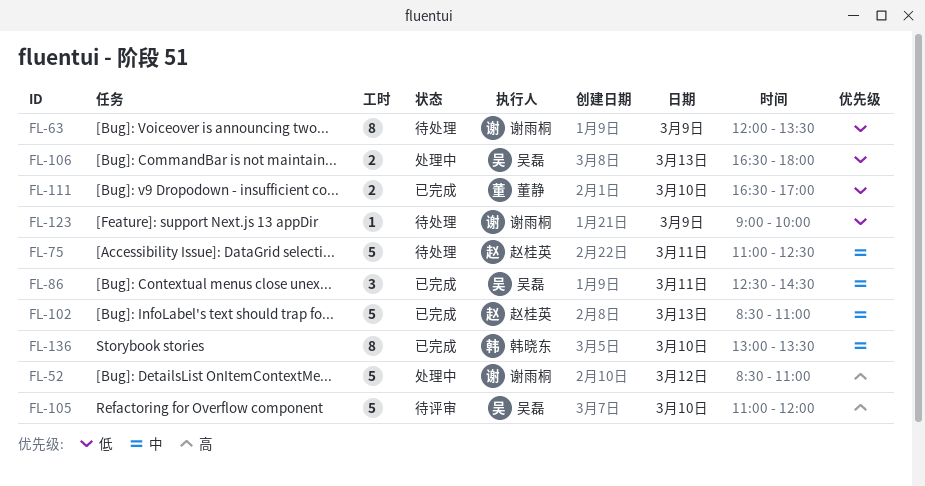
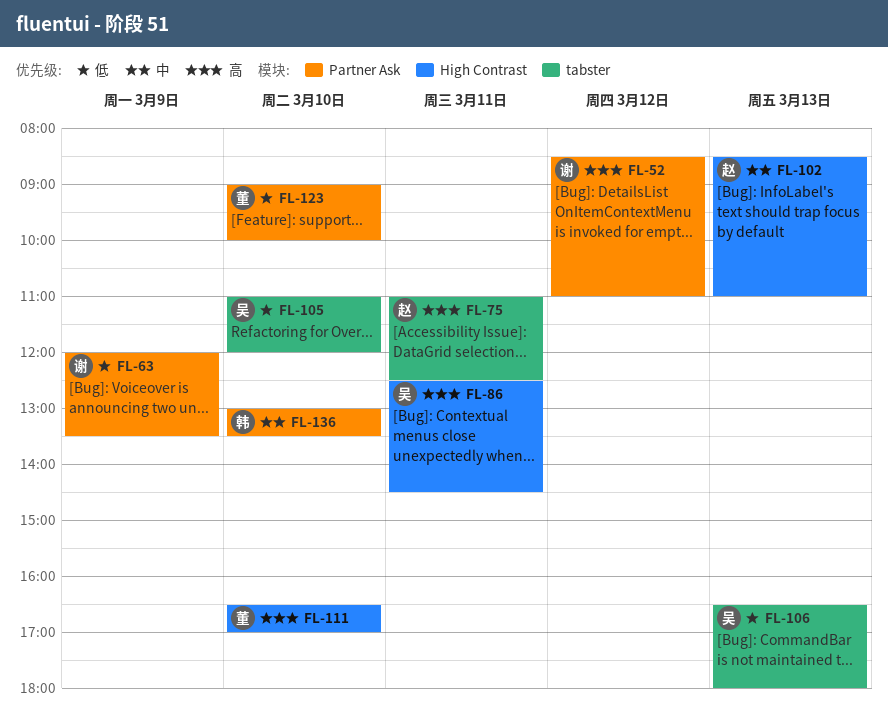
FL-75, priority: 中 -> 高
FL-86, priority: 中 -> 高
FL-105, priority: 高 -> 低
FL-111, priority: 低 -> 高
FL-123, owner: 谢雨桐 -> 董静
FL-123, day: Mar 9 -> Mar 10

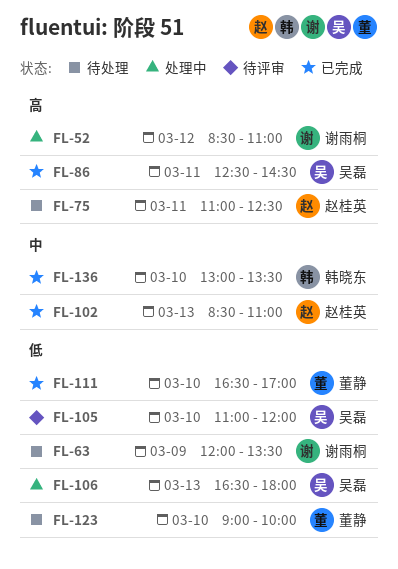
FL-111, priority: 高 -> 低

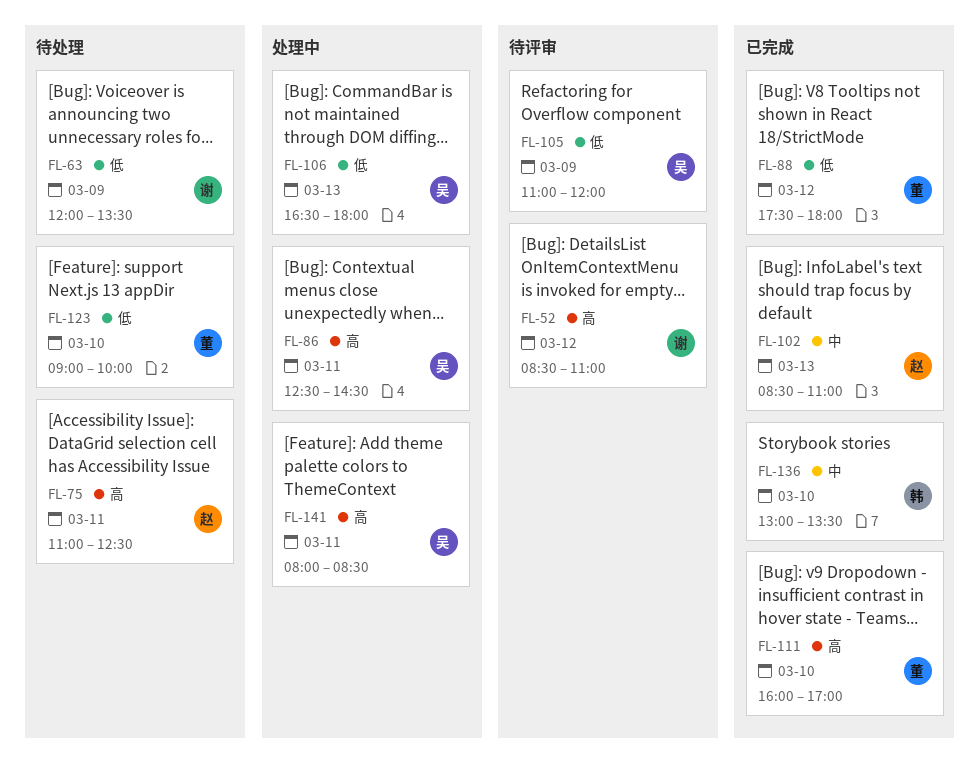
FL-52, status: 处理中 -> 待评审
FL-86, status: 已完成 -> 处理中
FL-88: none -> present
FL-105, day: Mar 10 -> Mar 9
FL-111, priority: 低 -> 高
FL-111, begins: 16:30 -> 16:00
FL-141: none -> present

